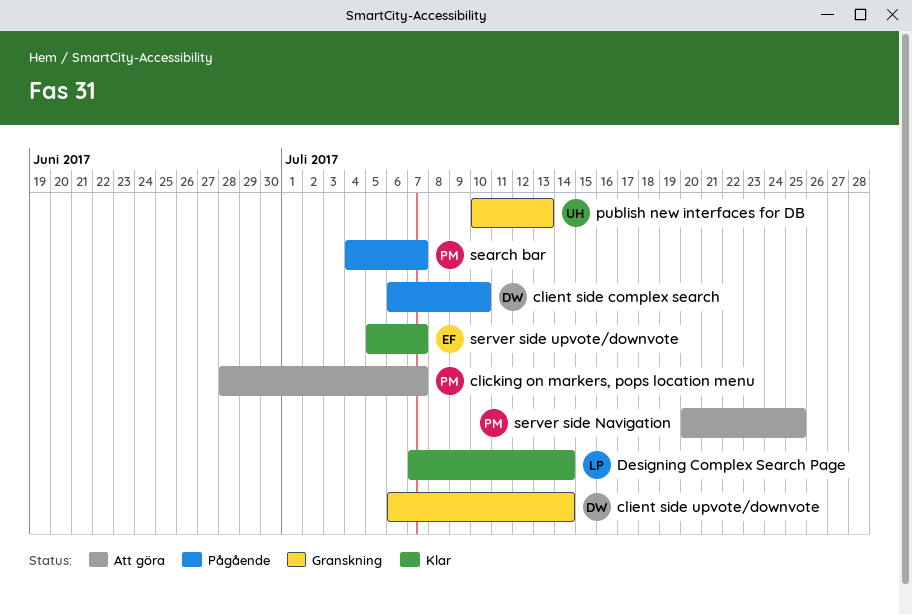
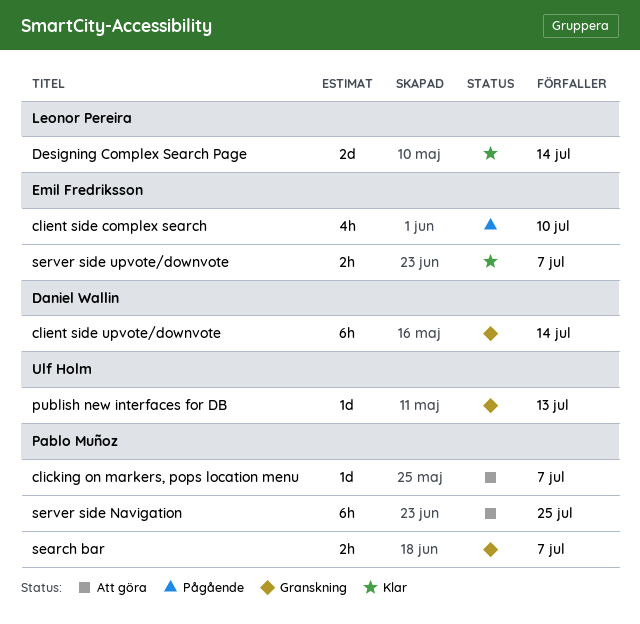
client side complex search, owner: Daniel Wallin -> Emil Fredriksson
search bar, status: Pågående -> Granskning

